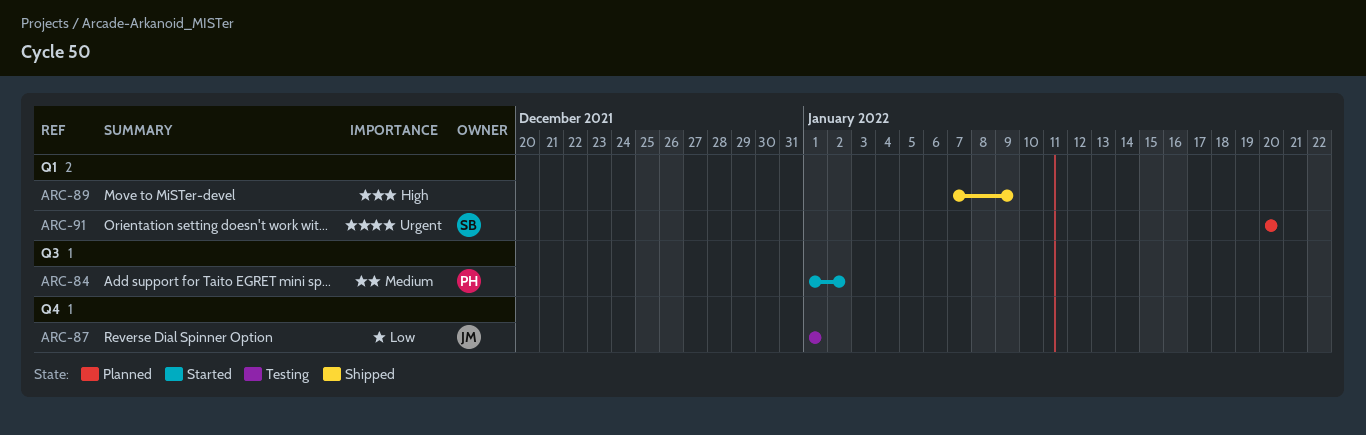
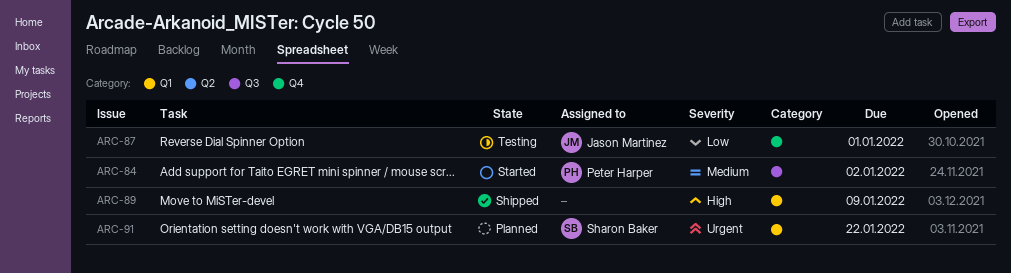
ARC-91, due: Jan 20 -> Jan 22

